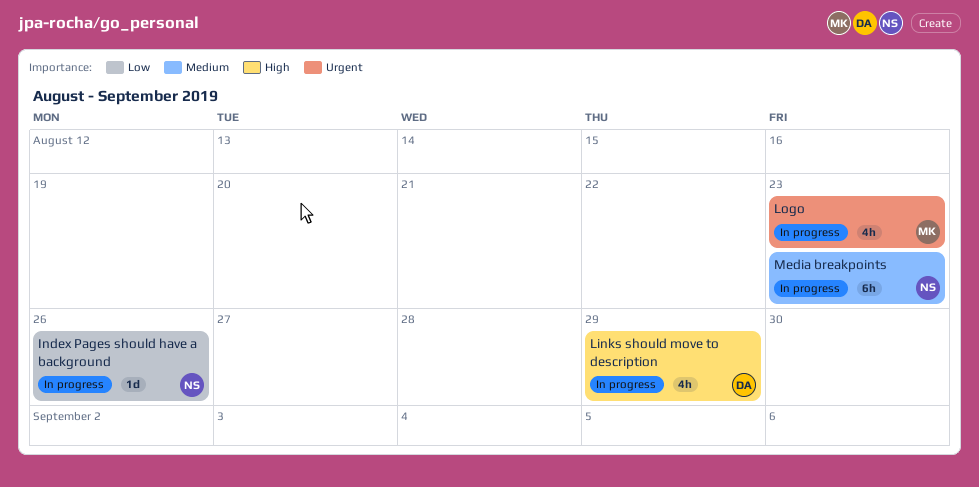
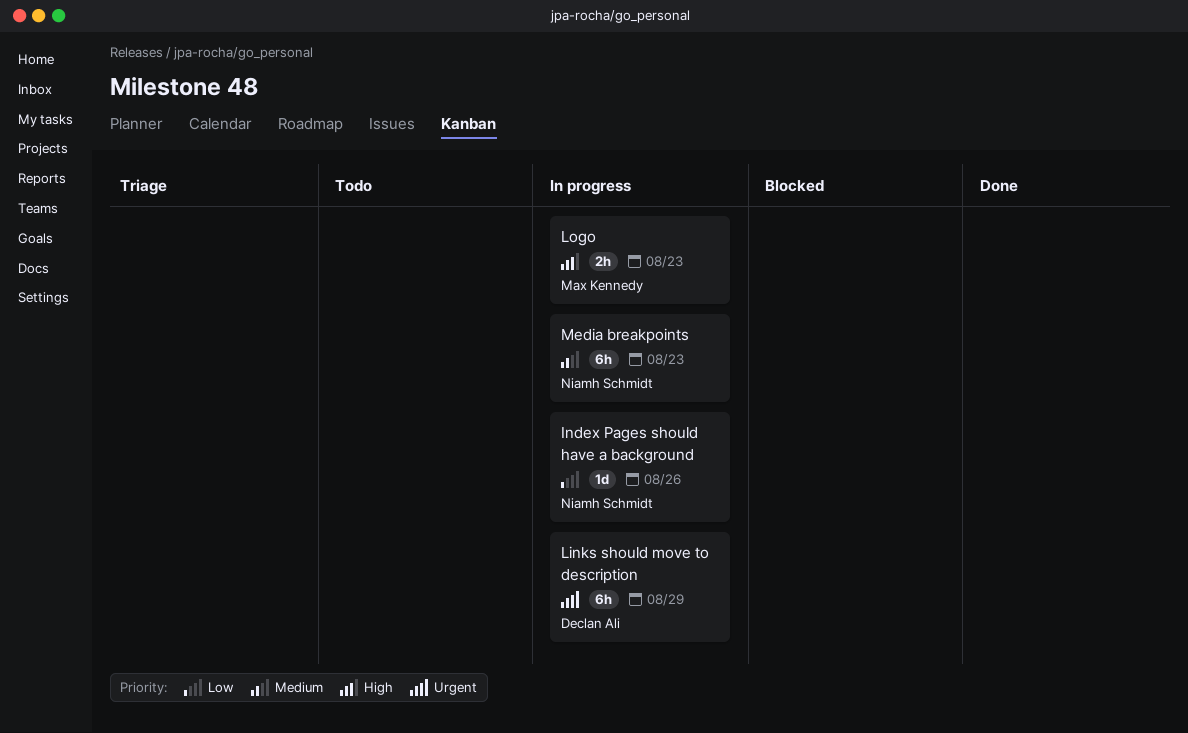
Links should move to description, priority: High -> Urgent
Links should move to description, estimate: 4h -> 6h
Logo, priority: Urgent -> High
Logo, estimate: 4h -> 2h

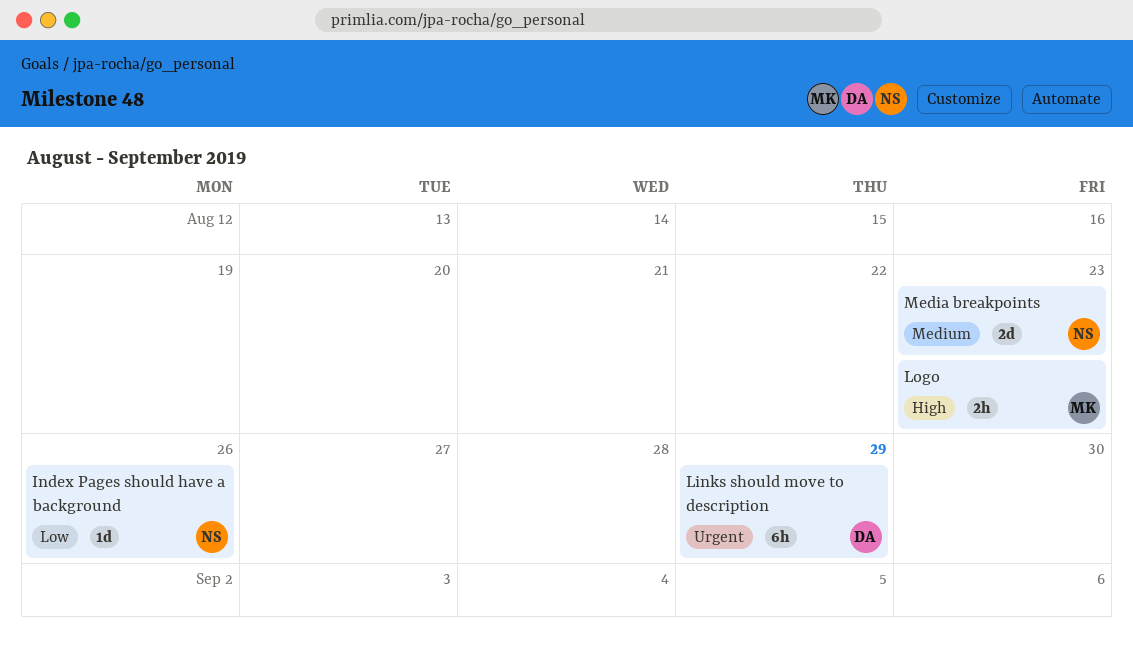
Media breakpoints, estimate: 6h -> 2d

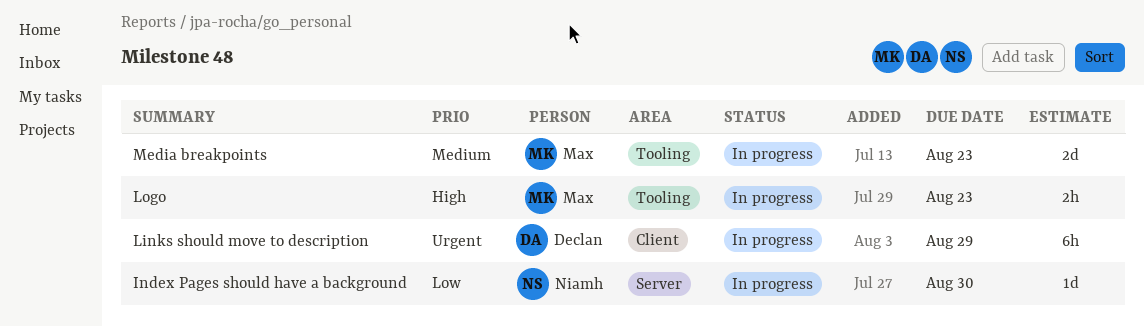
Index Pages should have a background, due: Aug 26 -> Aug 30
Media breakpoints, owner: Niamh -> Max

